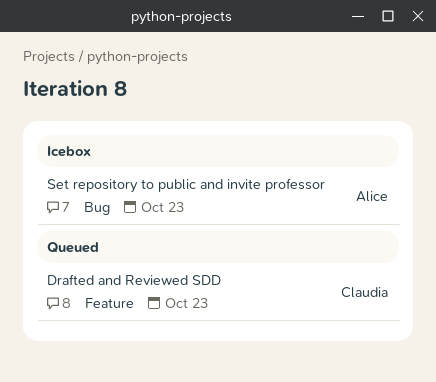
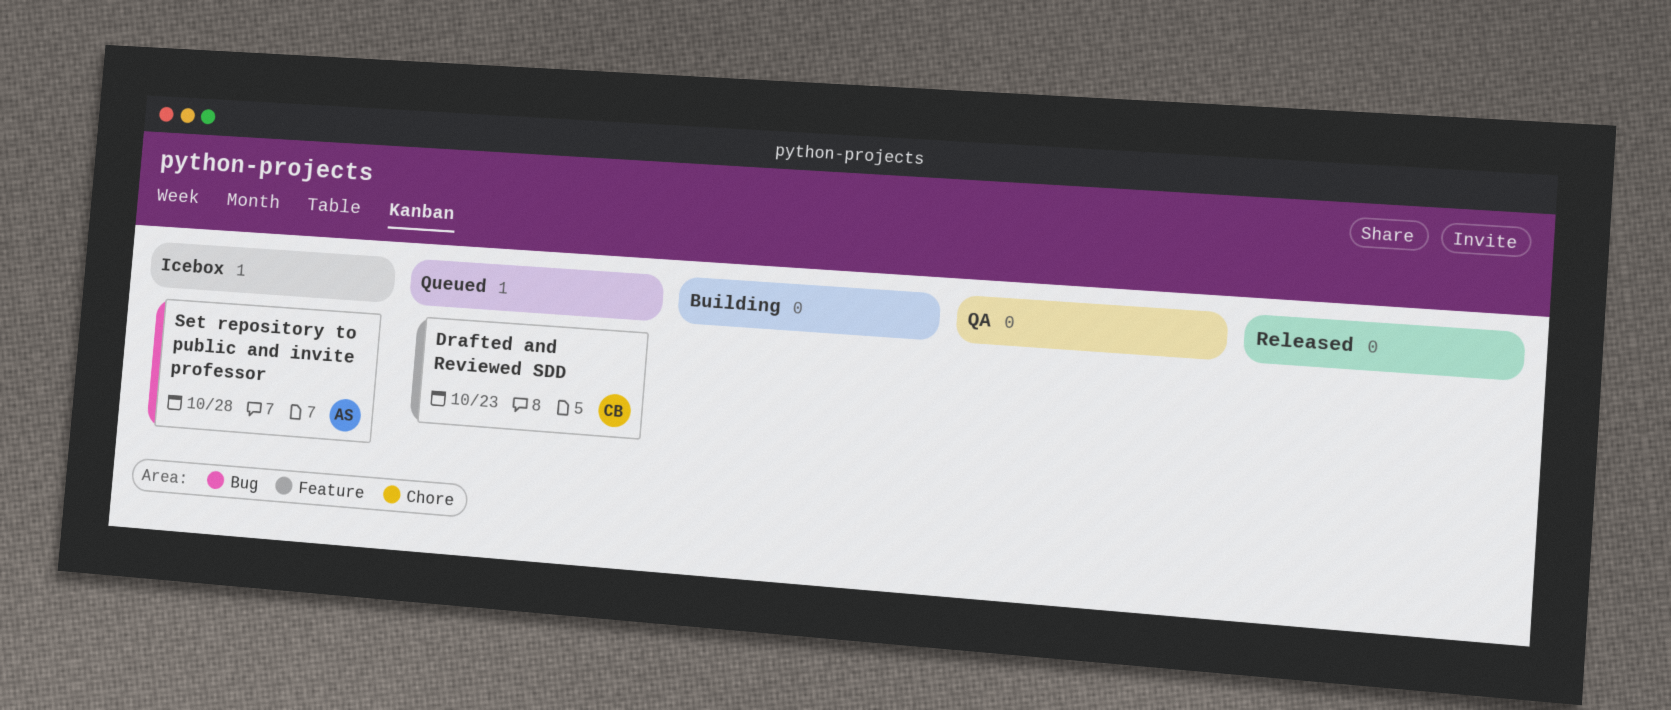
Set repository to public and invite professor, due: Oct 23 -> Oct 28

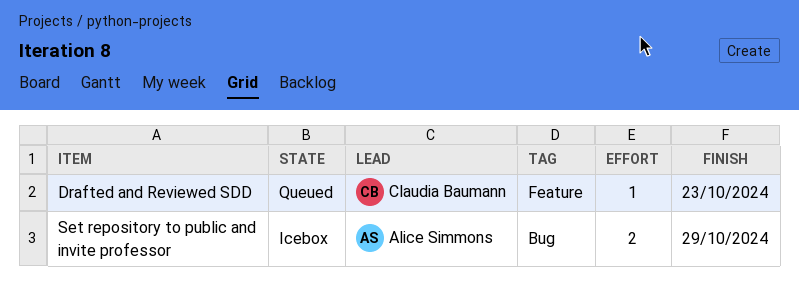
Set repository to public and invite professor, due: Oct 28 -> Oct 29

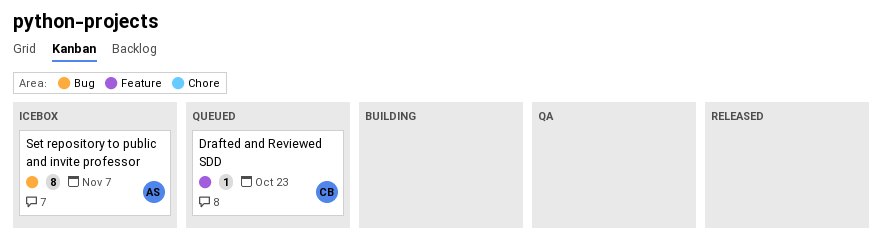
Set repository to public and invite professor, estimate: 2 -> 8
Set repository to public and invite professor, due: Oct 29 -> Nov 7

